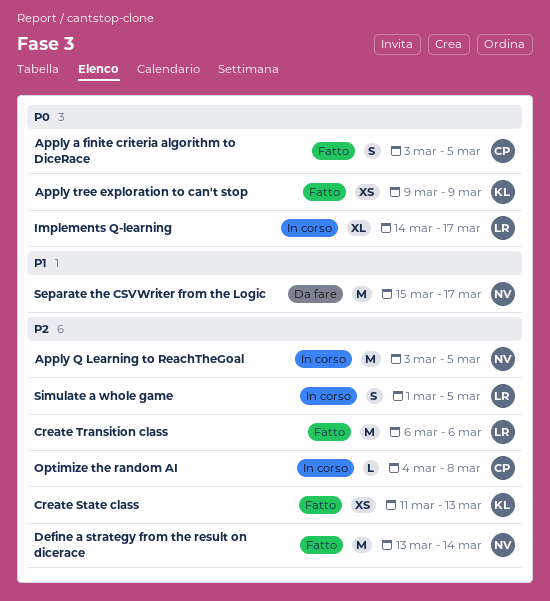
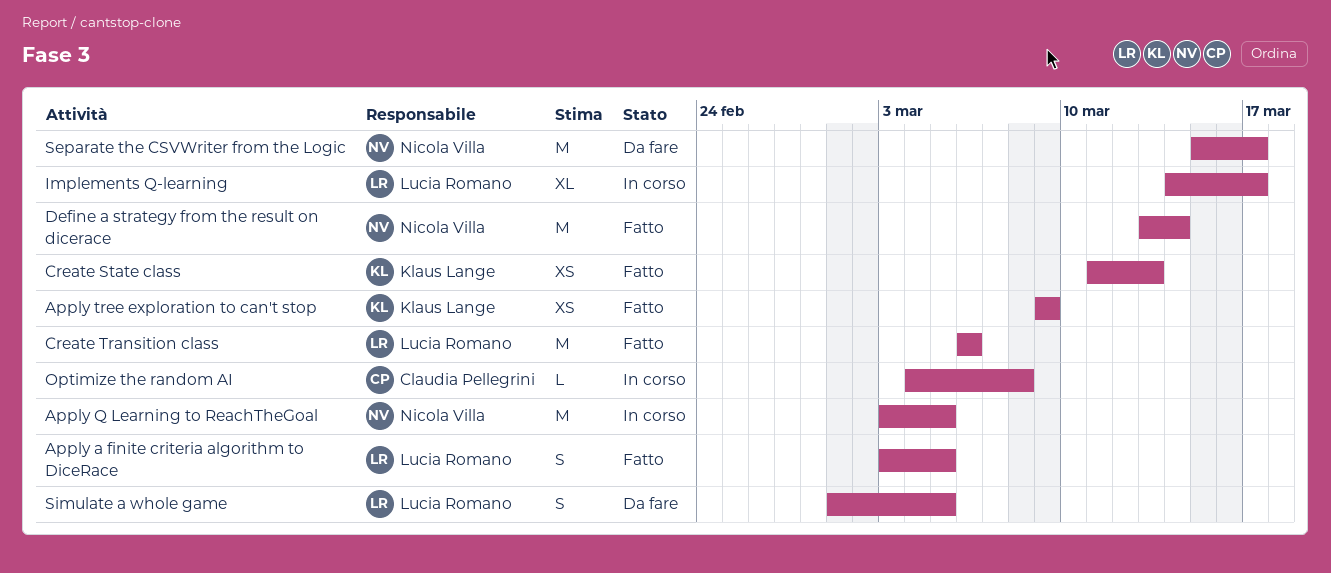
Apply a finite criteria algorithm to DiceRace, owner: Claudia Pellegrini -> Lucia Romano
Simulate a whole game, status: In corso -> Da fare

